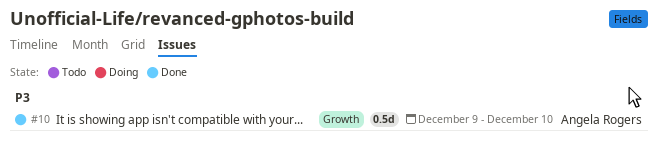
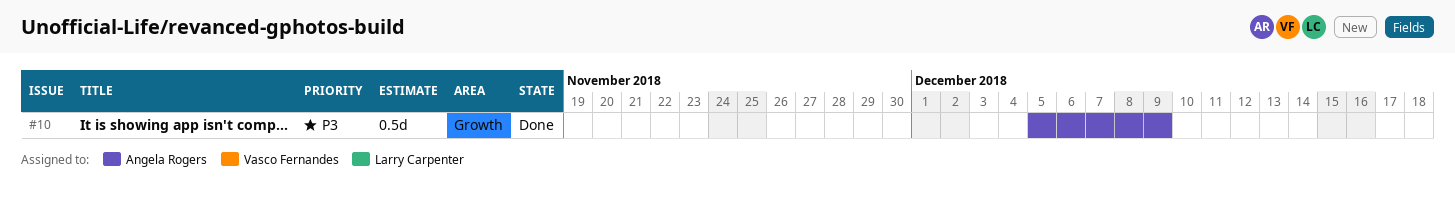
#10, start: Dec 9 -> Dec 5
#10, due: Dec 10 -> Dec 9

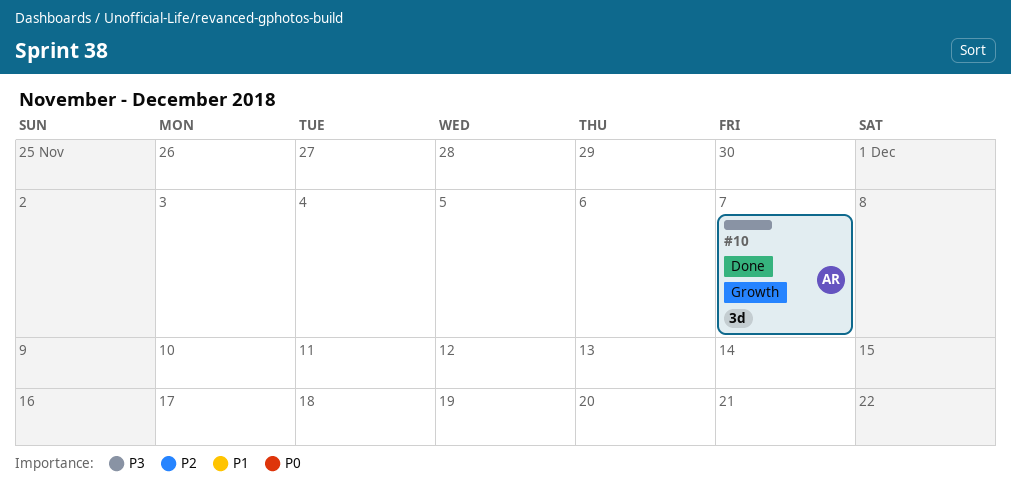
#10, estimate: 0.5d -> 3d
#10, due: Dec 9 -> Dec 7

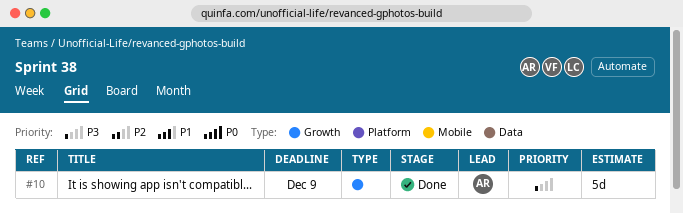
#10, estimate: 3d -> 5d
#10, due: Dec 7 -> Dec 9

